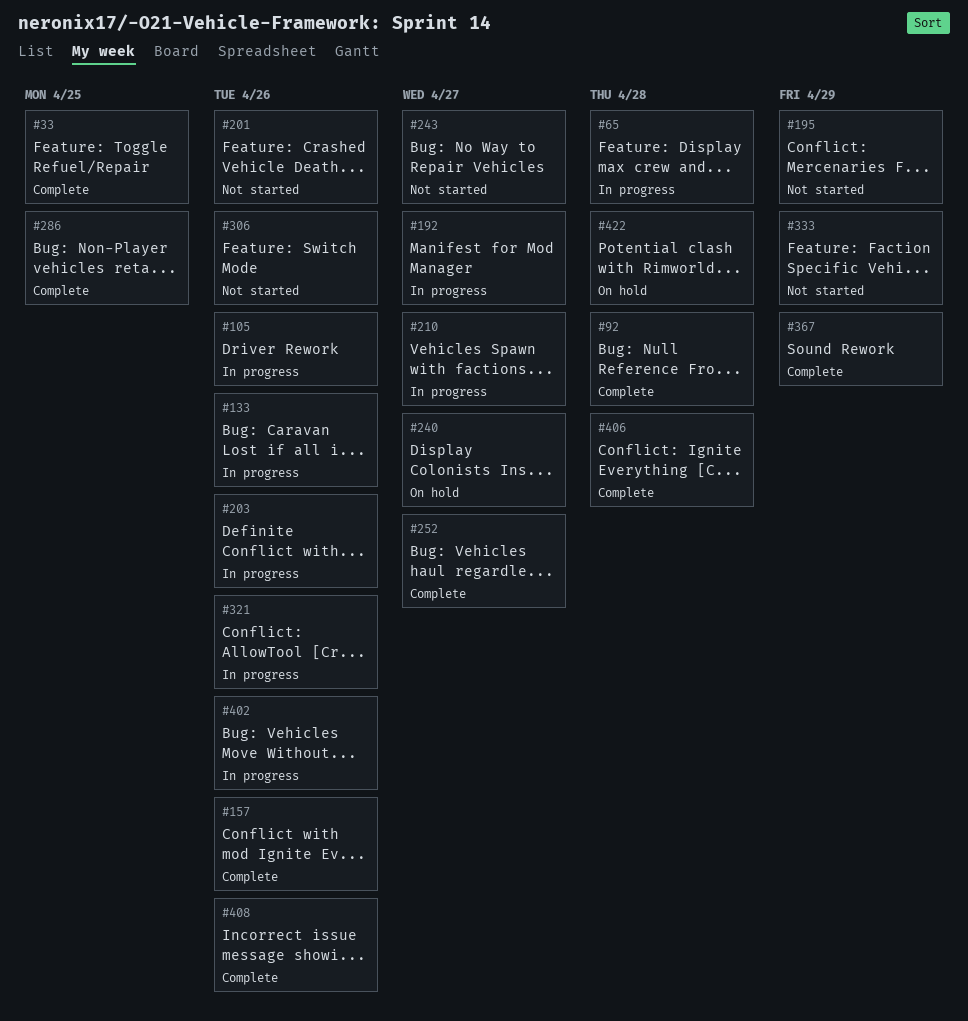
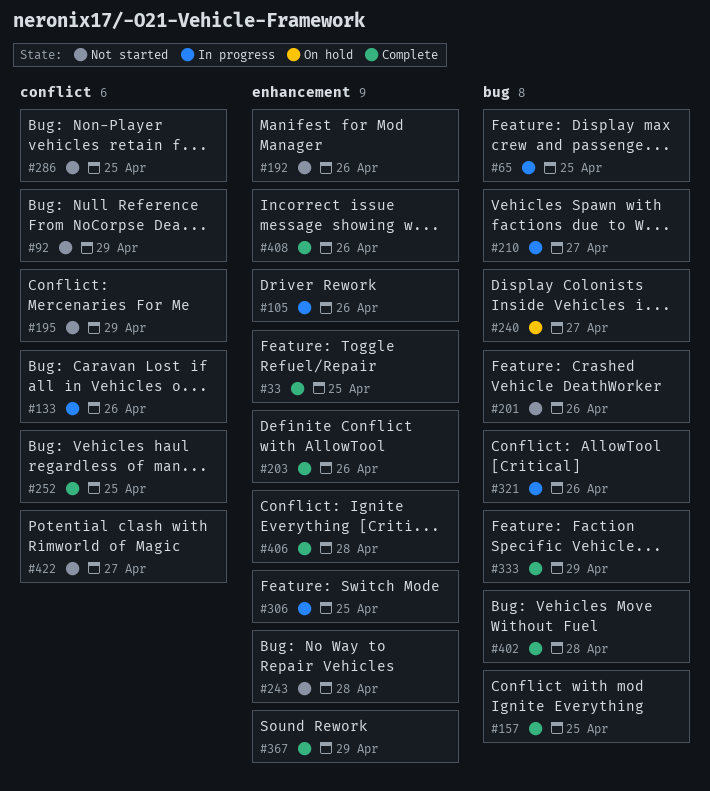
#65, due: Apr 28 -> Apr 25
#92, status: Complete -> Not started
#92, due: Apr 28 -> Apr 29
#157, due: Apr 26 -> Apr 25
#192, status: In progress -> Not started
#192, due: Apr 27 -> Apr 26
#203, status: In progress -> Complete
#243, due: Apr 27 -> Apr 28
#252, due: Apr 27 -> Apr 25
#286, status: Complete -> Not started
#306, status: Not started -> In progress
#306, due: Apr 26 -> Apr 25
#333, status: Not started -> Complete
#402, status: In progress -> Complete
#402, due: Apr 26 -> Apr 28
#422, status: On hold -> Not started
#422, due: Apr 28 -> Apr 27

